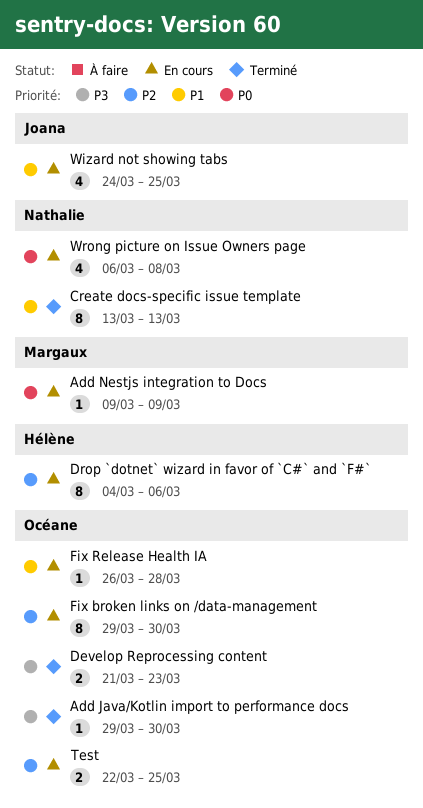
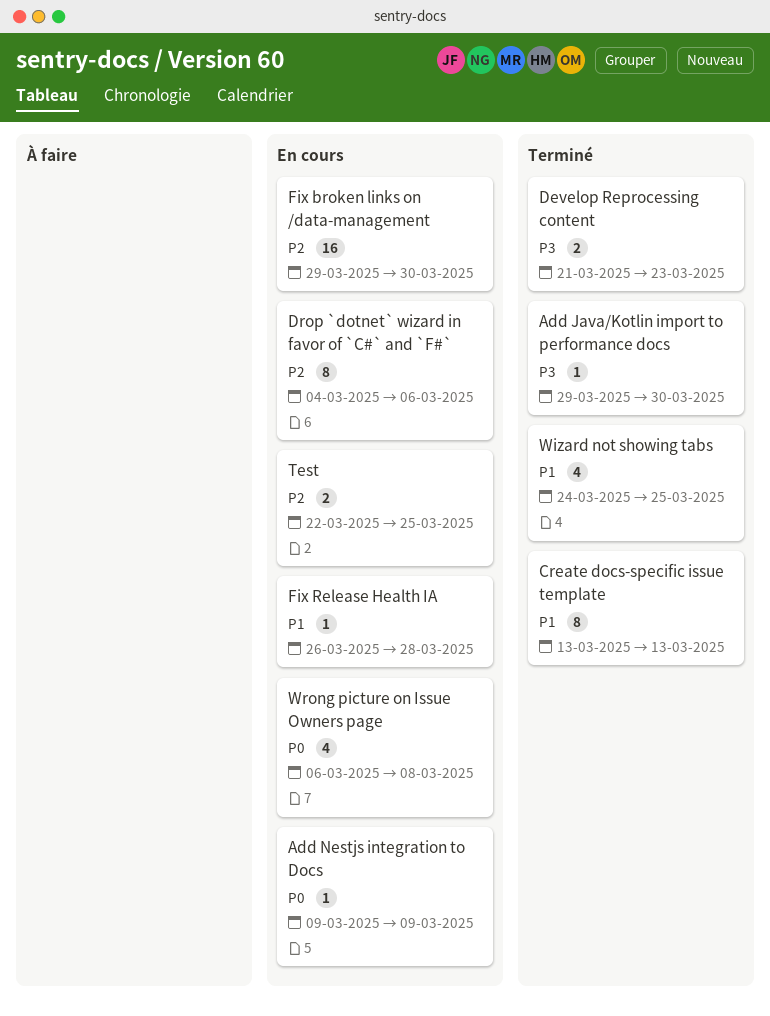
Fix broken links on /data-management, estimate: 8 -> 16
Wizard not showing tabs, status: En cours -> Terminé

